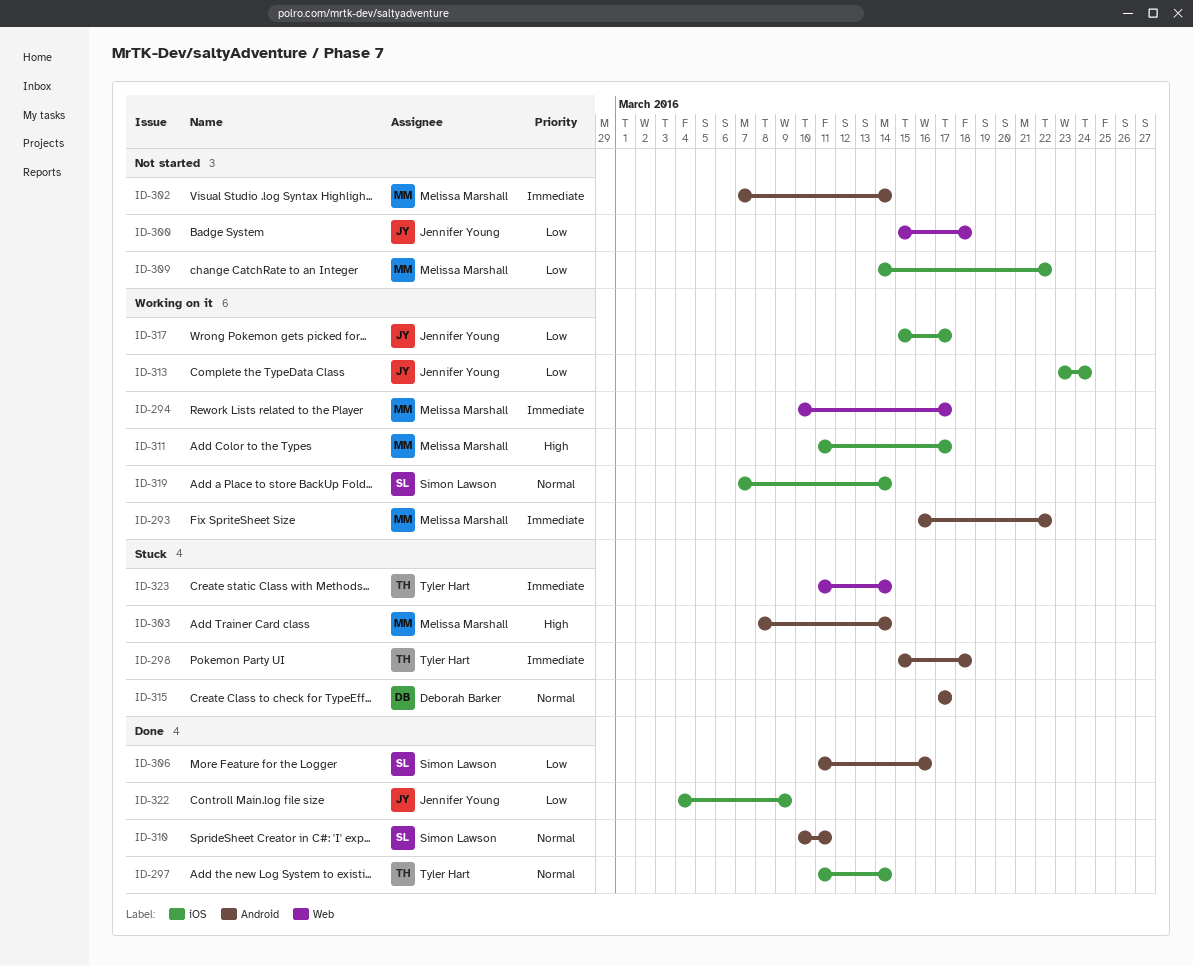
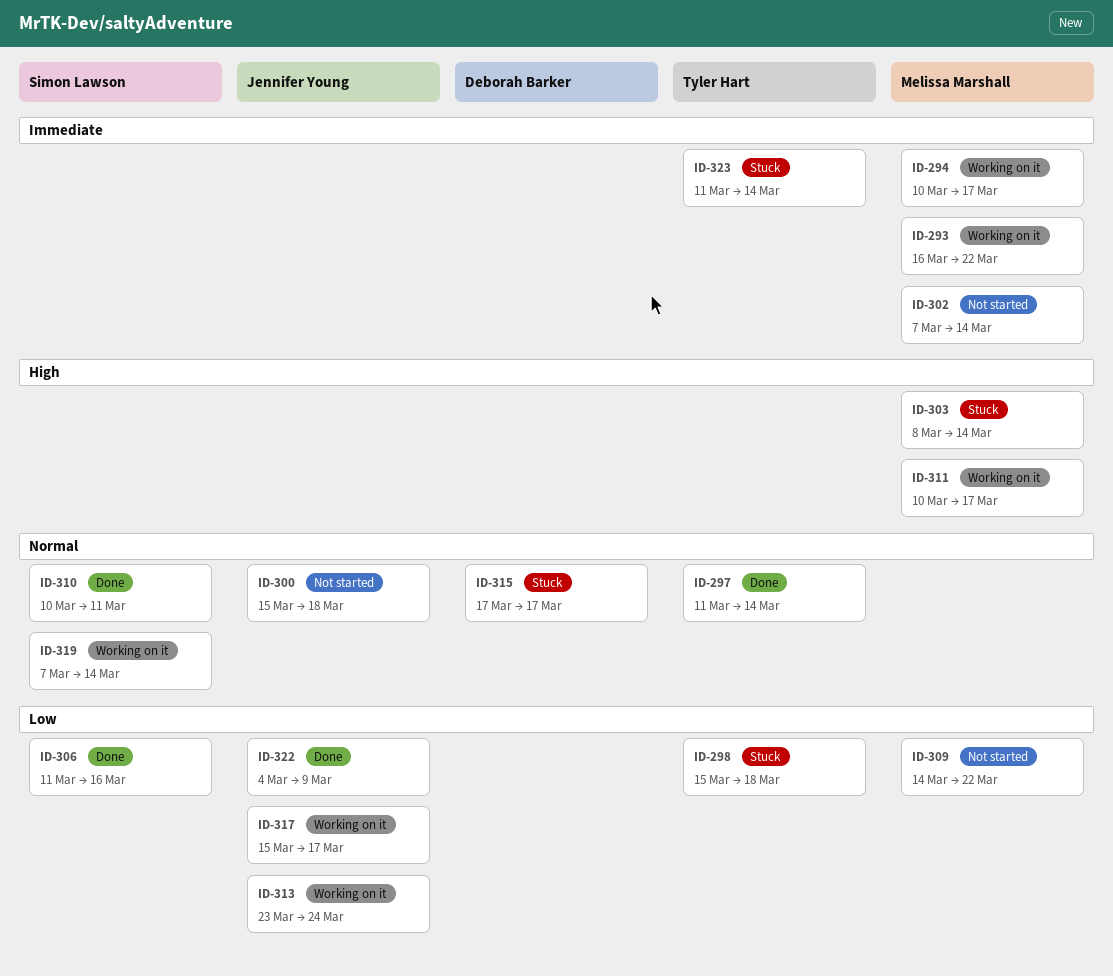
ID-298, priority: Immediate -> Low
ID-300, priority: Low -> Normal
ID-311, start: Mar 11 -> Mar 10

